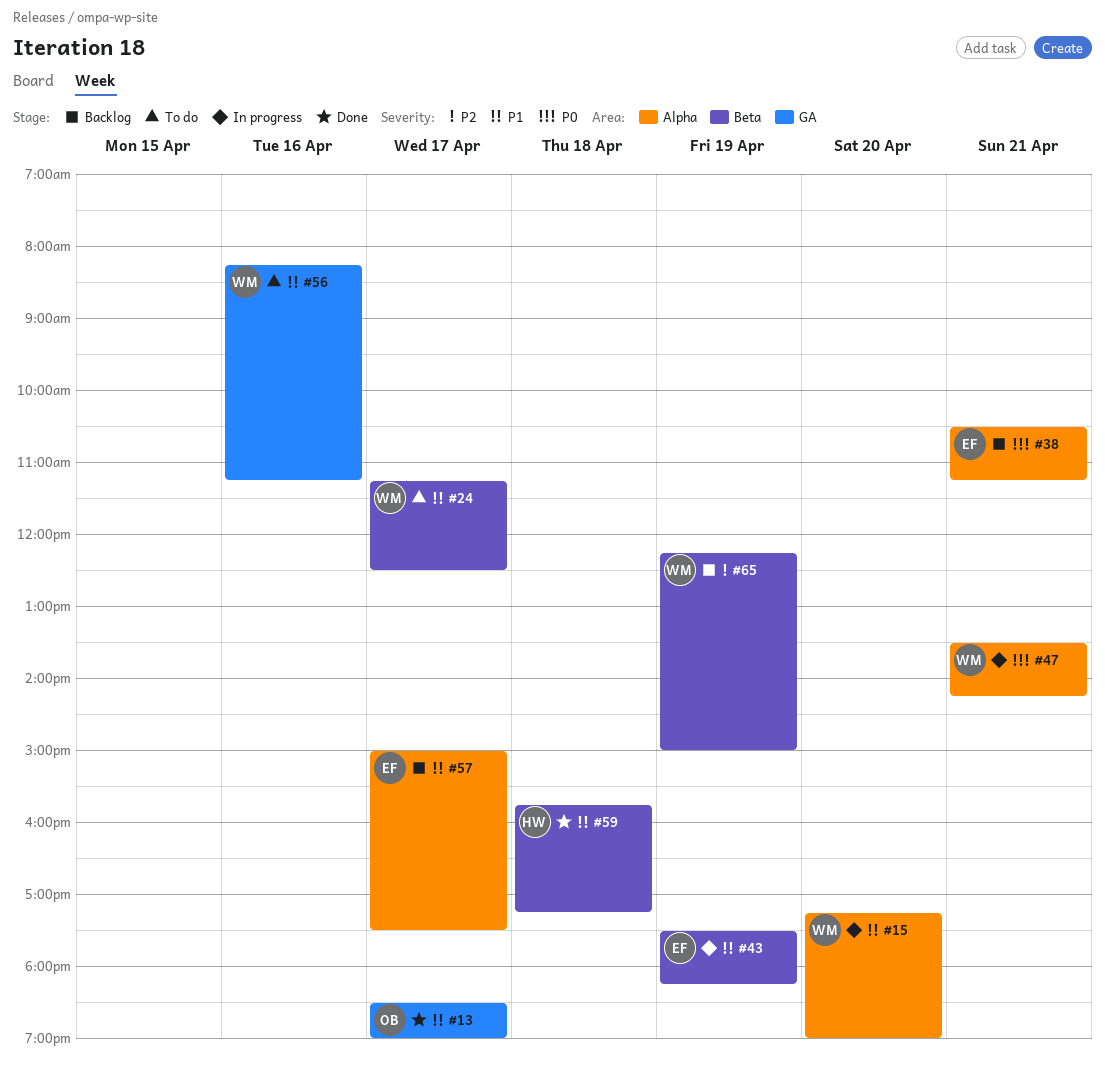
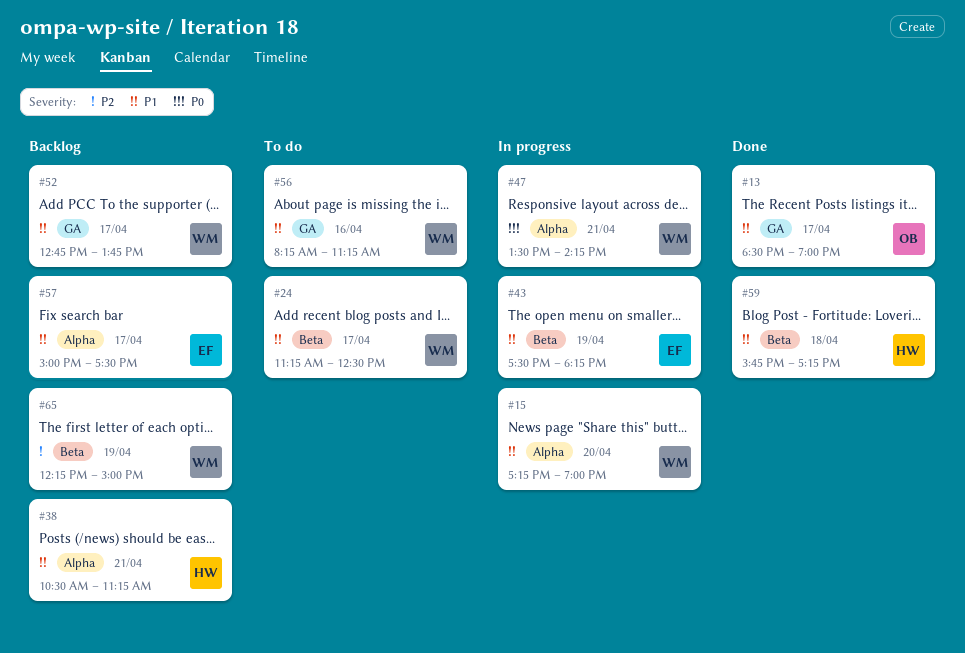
#38, owner: EF -> HW
#38, priority: P0 -> P1
#52: none -> present

